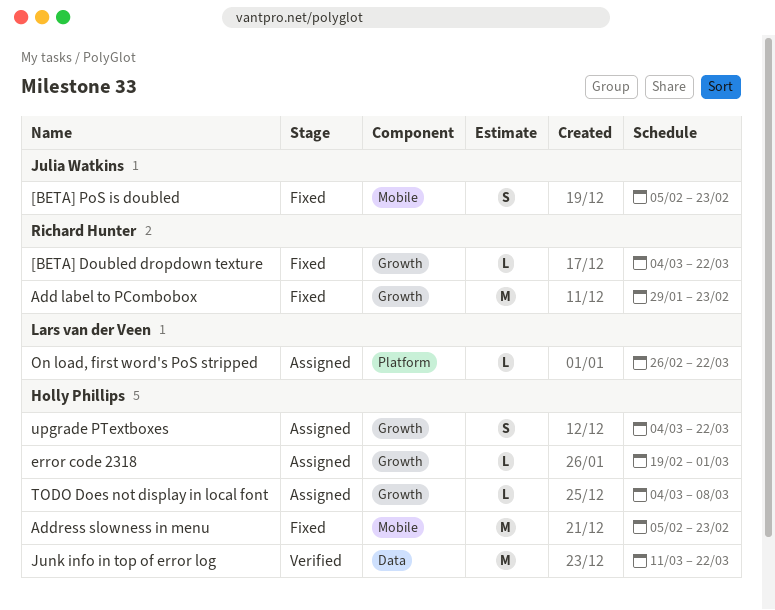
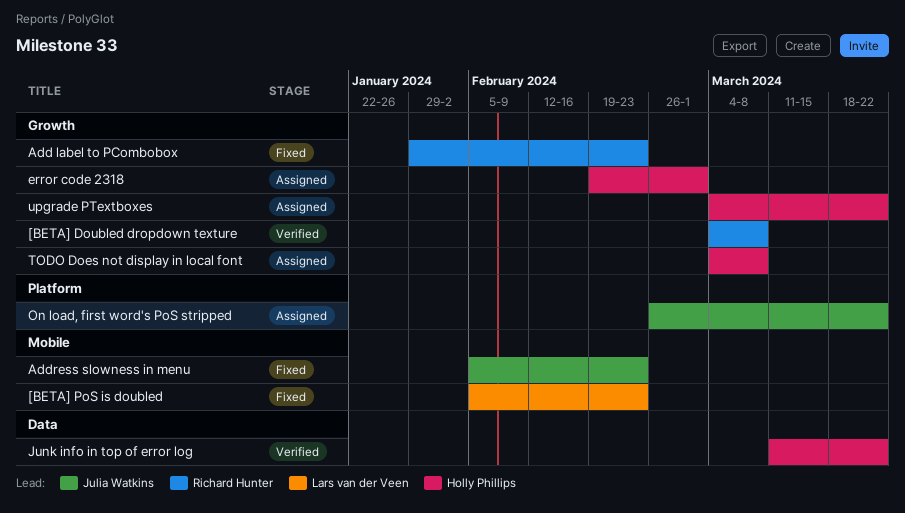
[BETA] Doubled dropdown texture, status: Fixed -> Verified
[BETA] Doubled dropdown texture, due: Mar 22 -> Mar 8
[BETA] PoS is doubled, owner: Julia Watkins -> Lars van der Veen
Address slowness in menu, owner: Holly Phillips -> Julia Watkins
On load, first word's PoS stripped, owner: Lars van der Veen -> Julia Watkins

